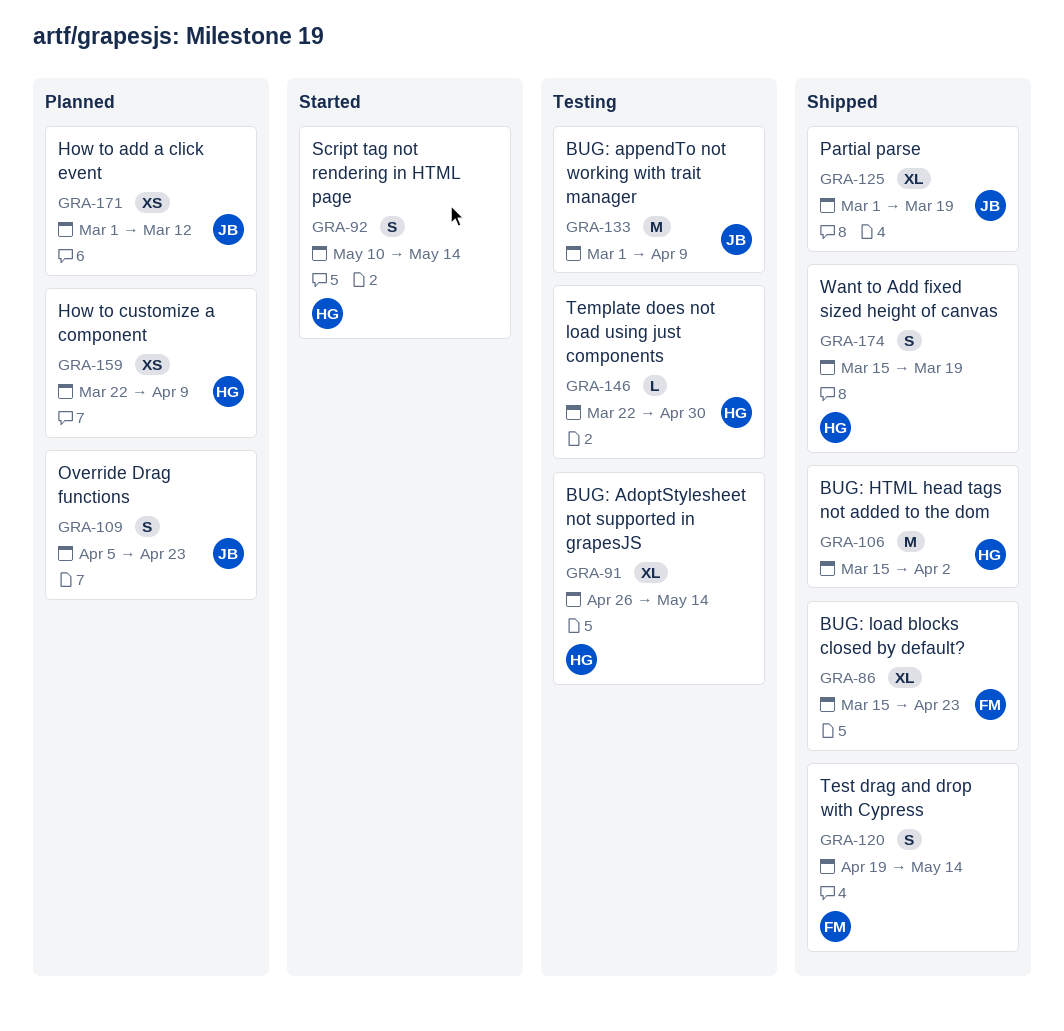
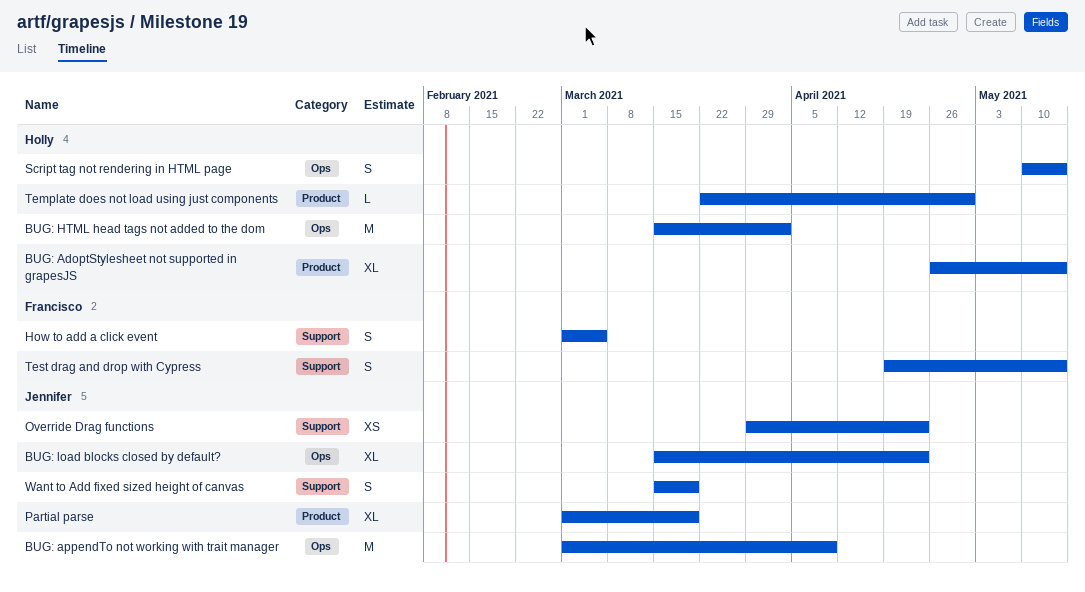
BUG: load blocks closed by default?, owner: Francisco -> Jennifer
How to add a click event, owner: Jennifer -> Francisco
How to add a click event, estimate: XS -> S
How to add a click event, due: Mar 12 -> Mar 5
How to customize a component: present -> none
Override Drag functions, estimate: S -> XS
Override Drag functions, start: Apr 5 -> Mar 29
Want to Add fixed sized height of canvas, owner: Holly -> Jennifer

